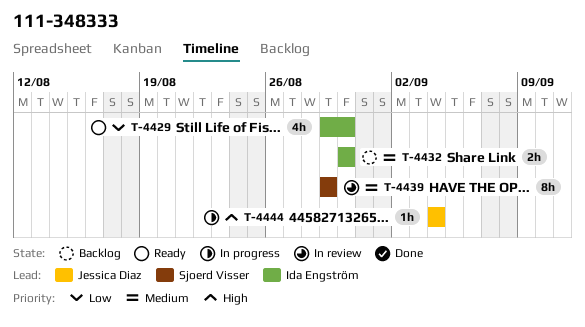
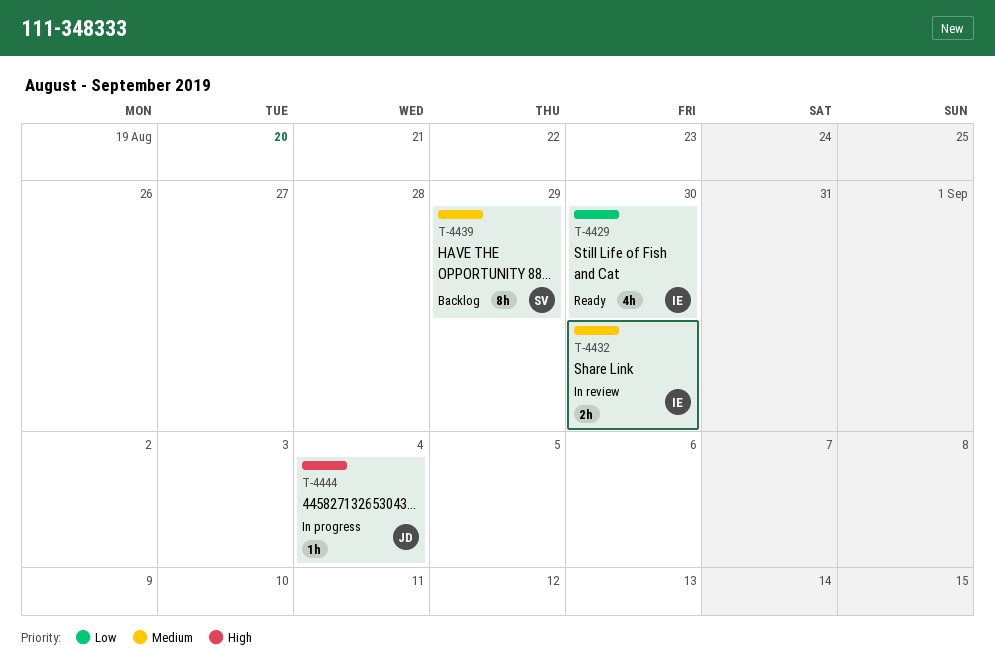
T-4432, status: Backlog -> In review
T-4439, status: In review -> Backlog

